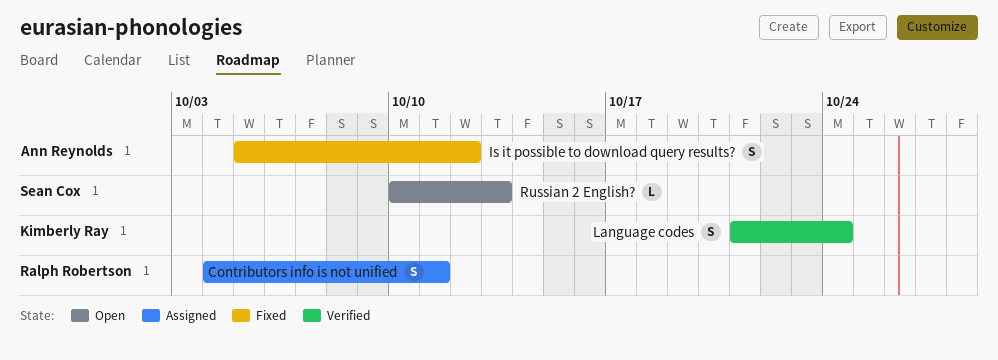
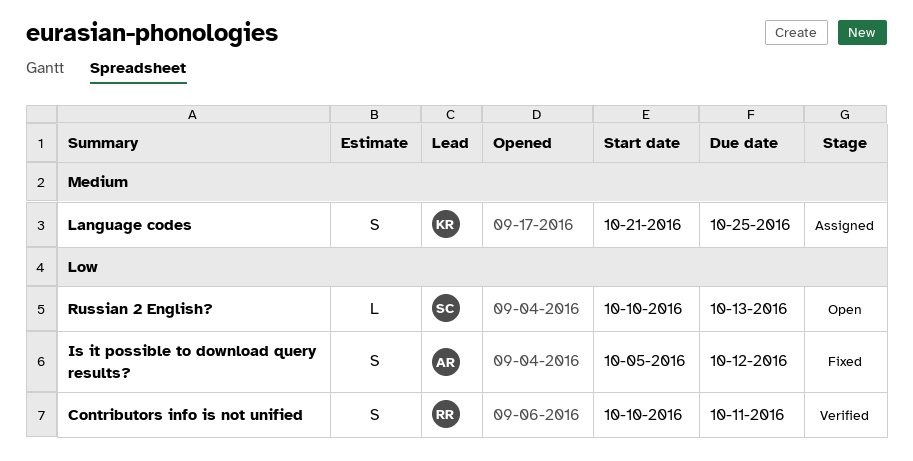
Contributors info is not unified, status: Assigned -> Verified
Contributors info is not unified, start: Oct 4 -> Oct 10
Language codes, status: Verified -> Assigned
Language codes, due: Oct 24 -> Oct 25

